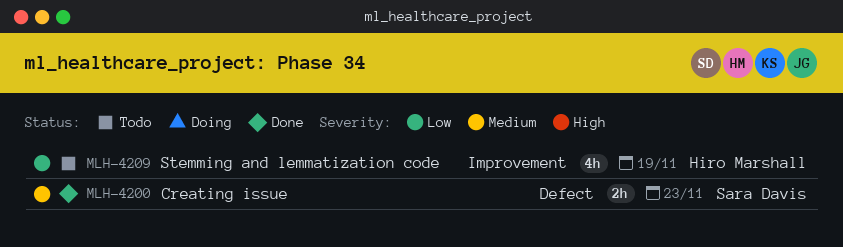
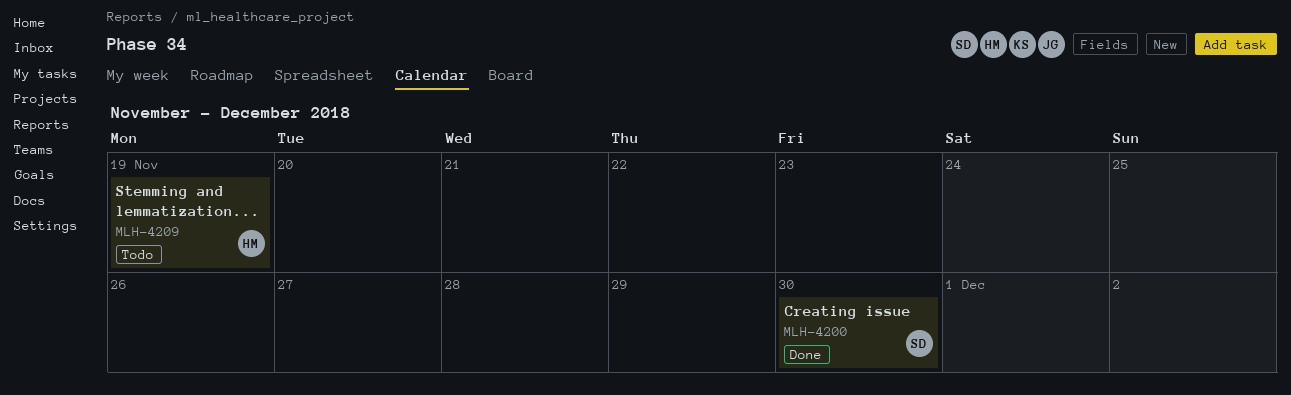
MLH-4200, due: Nov 23 -> Nov 30

